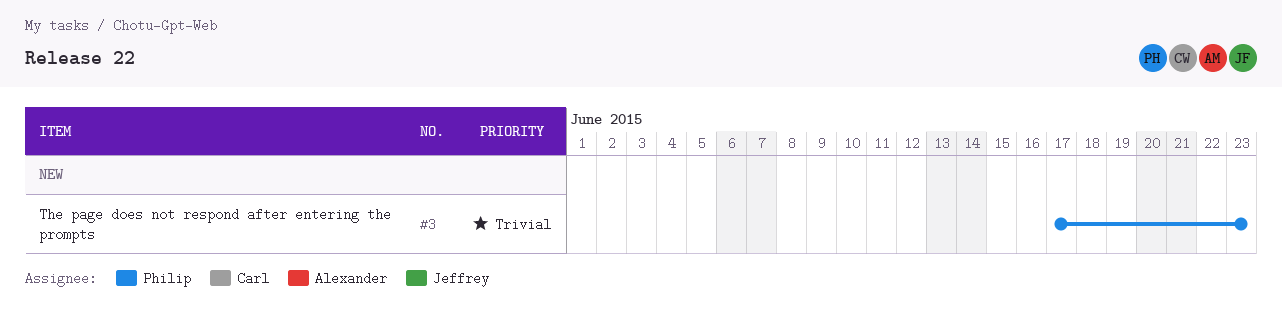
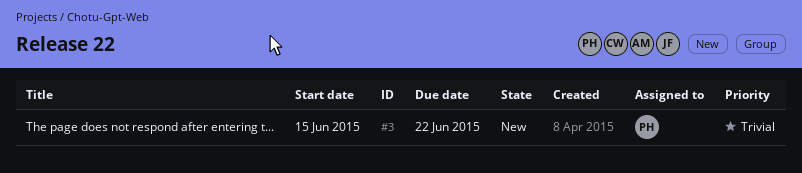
#3, start: Jun 17 -> Jun 15
#3, due: Jun 23 -> Jun 22

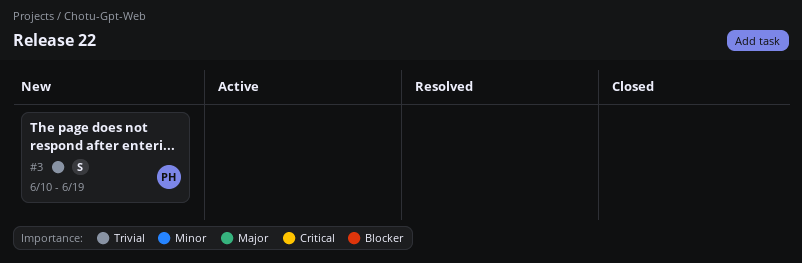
#3, start: Jun 15 -> Jun 10
#3, due: Jun 22 -> Jun 19

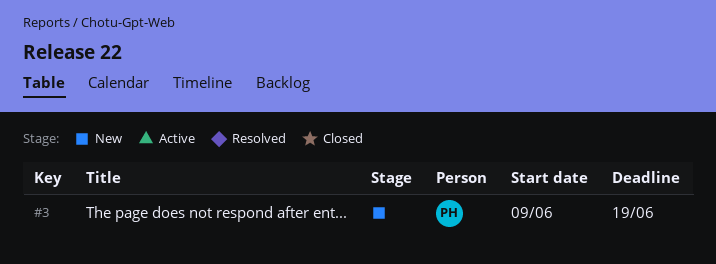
#3, start: Jun 10 -> Jun 9

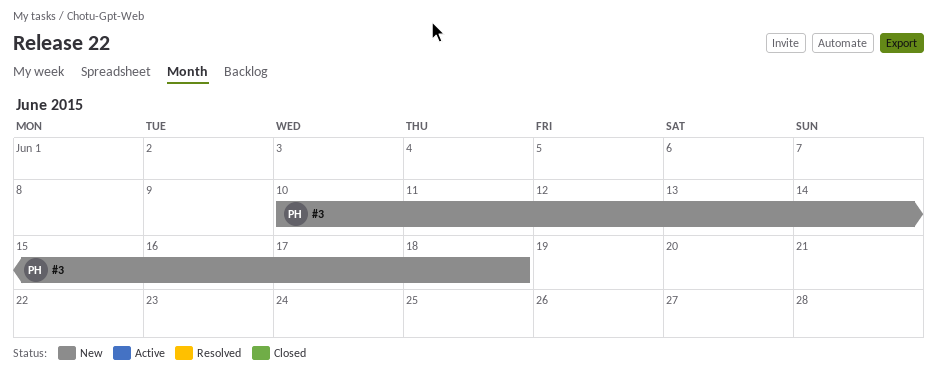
#3, start: Jun 9 -> Jun 10
#3, due: Jun 19 -> Jun 18

